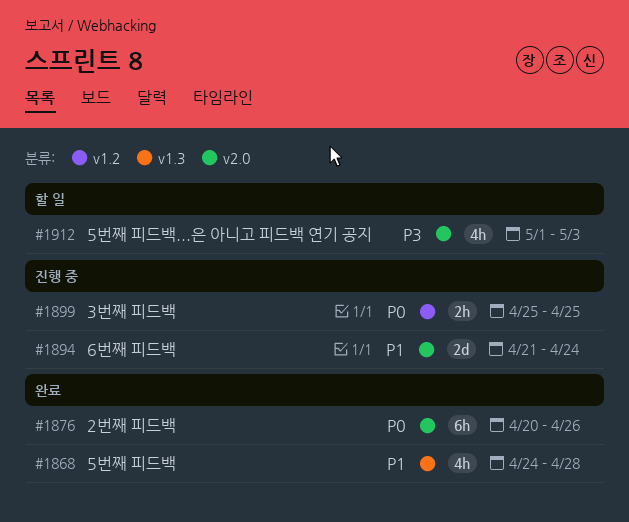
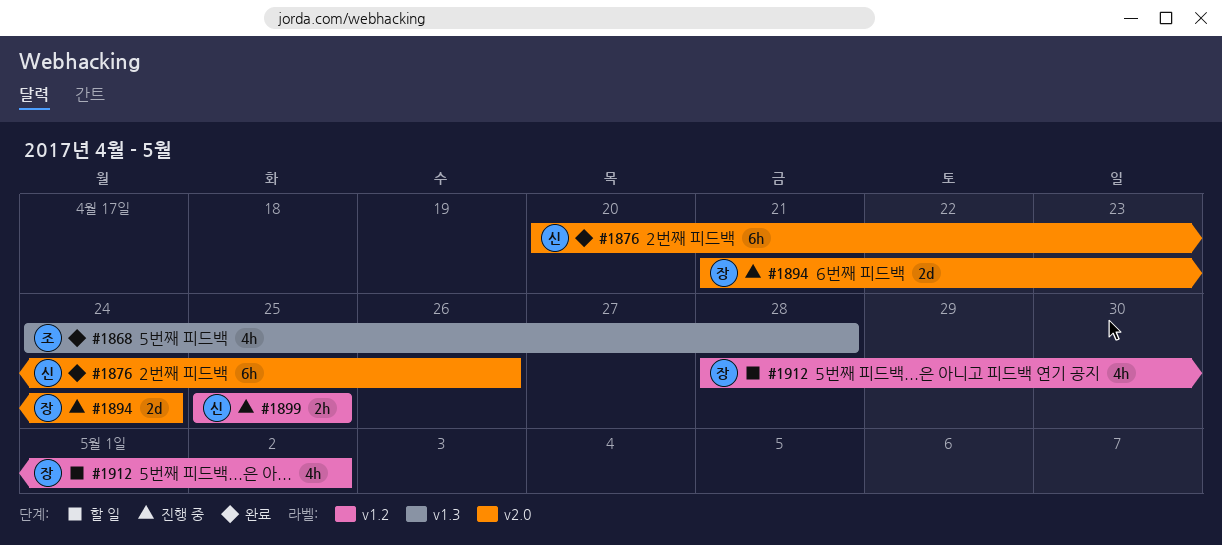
#1912, label: v2.0 -> v1.2
#1912, start: May 1 -> Apr 28
#1912, due: May 3 -> May 2

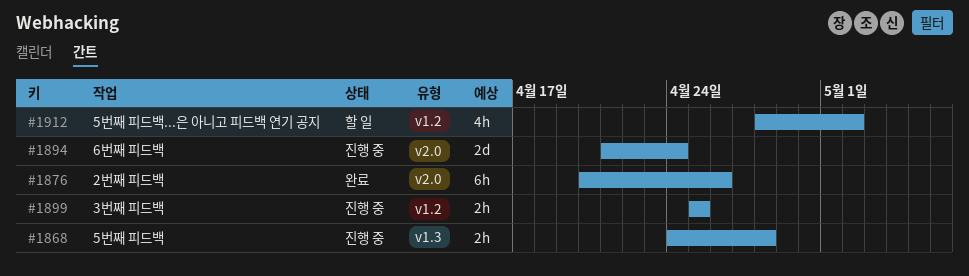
#1868, status: 완료 -> 진행 중
#1868, estimate: 4h -> 2h

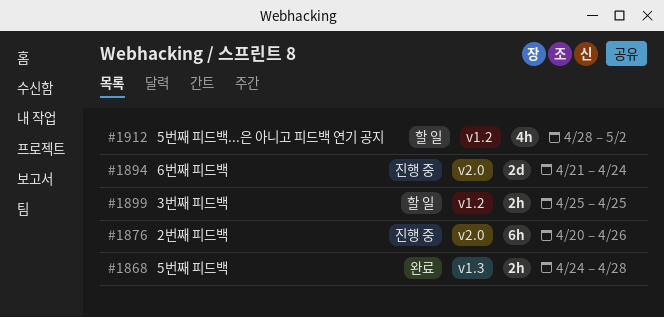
#1868, status: 진행 중 -> 완료
#1876, status: 완료 -> 진행 중
#1899, status: 진행 중 -> 할 일

